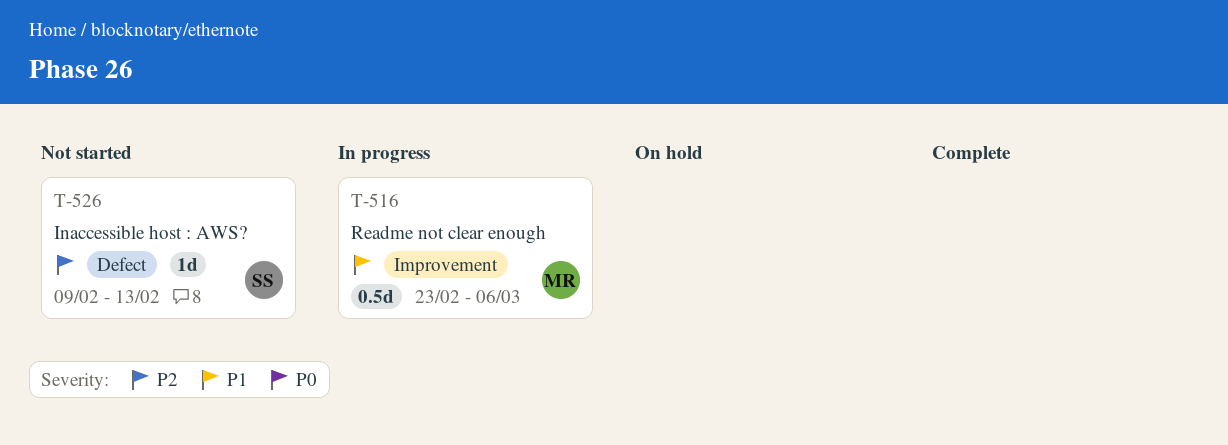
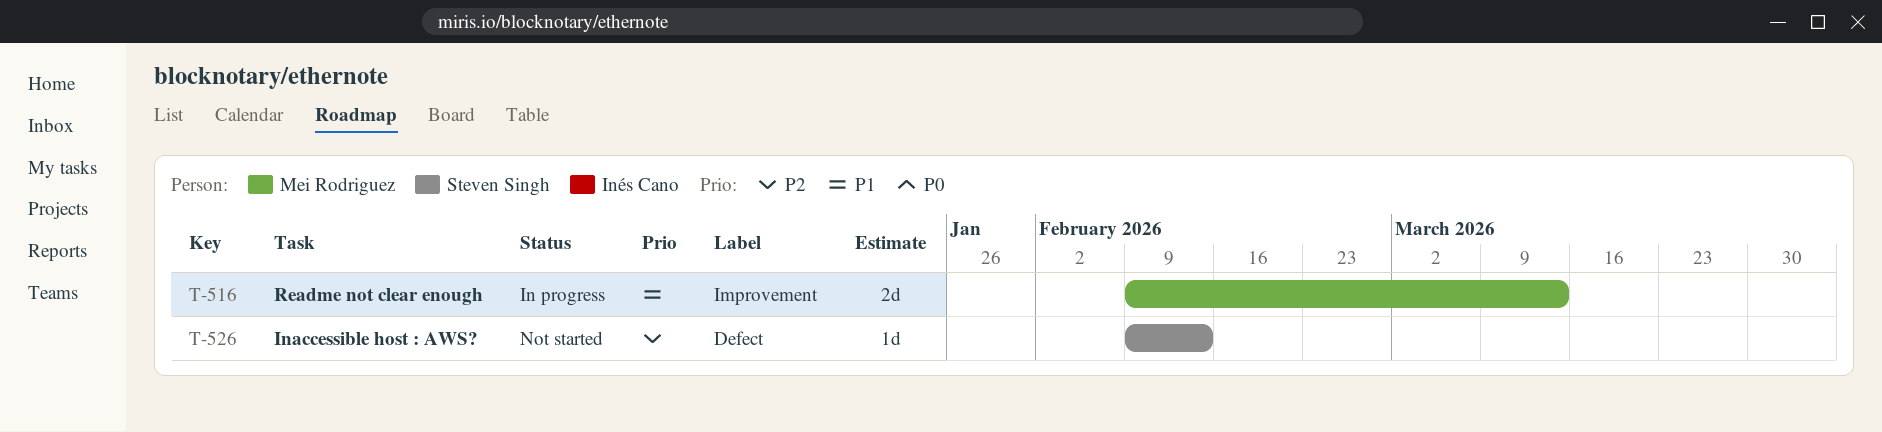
T-516, estimate: 0.5d -> 2d
T-516, start: Feb 23 -> Feb 9
T-516, due: Mar 6 -> Mar 13

